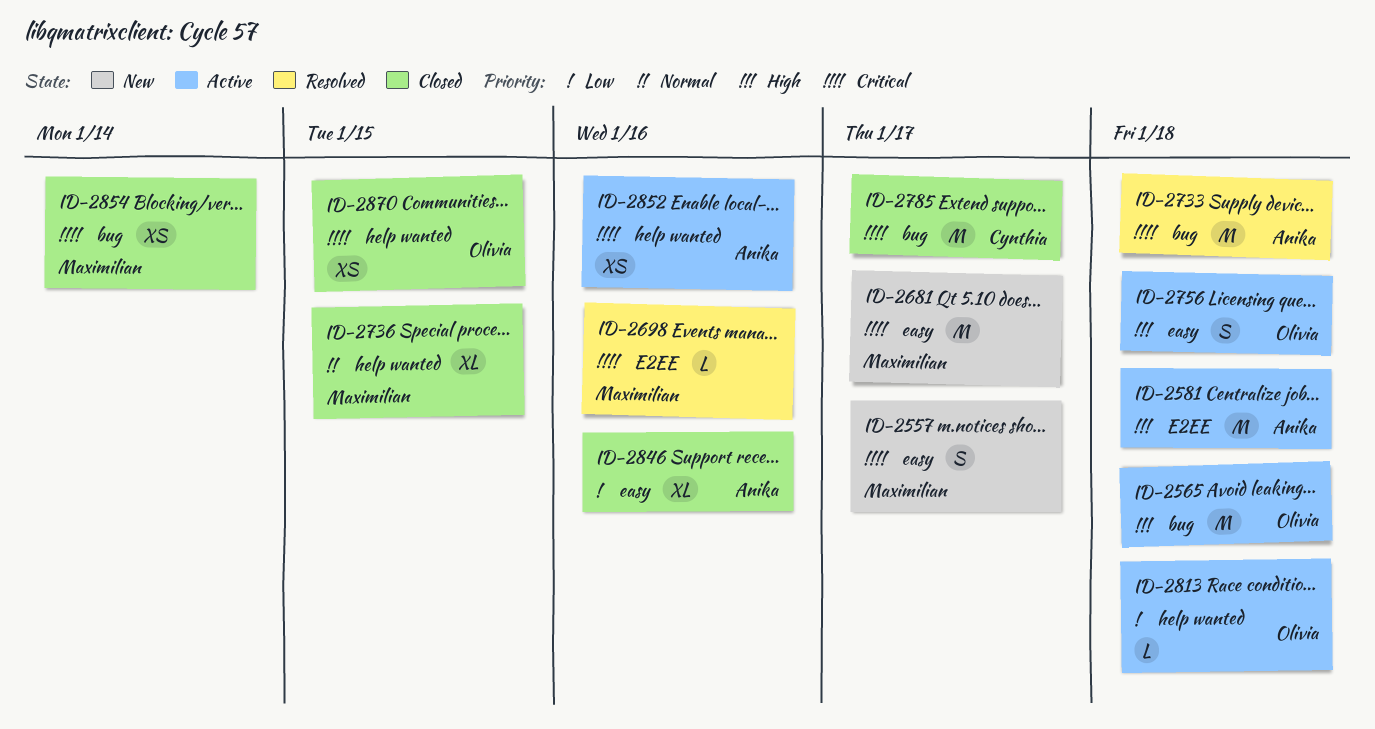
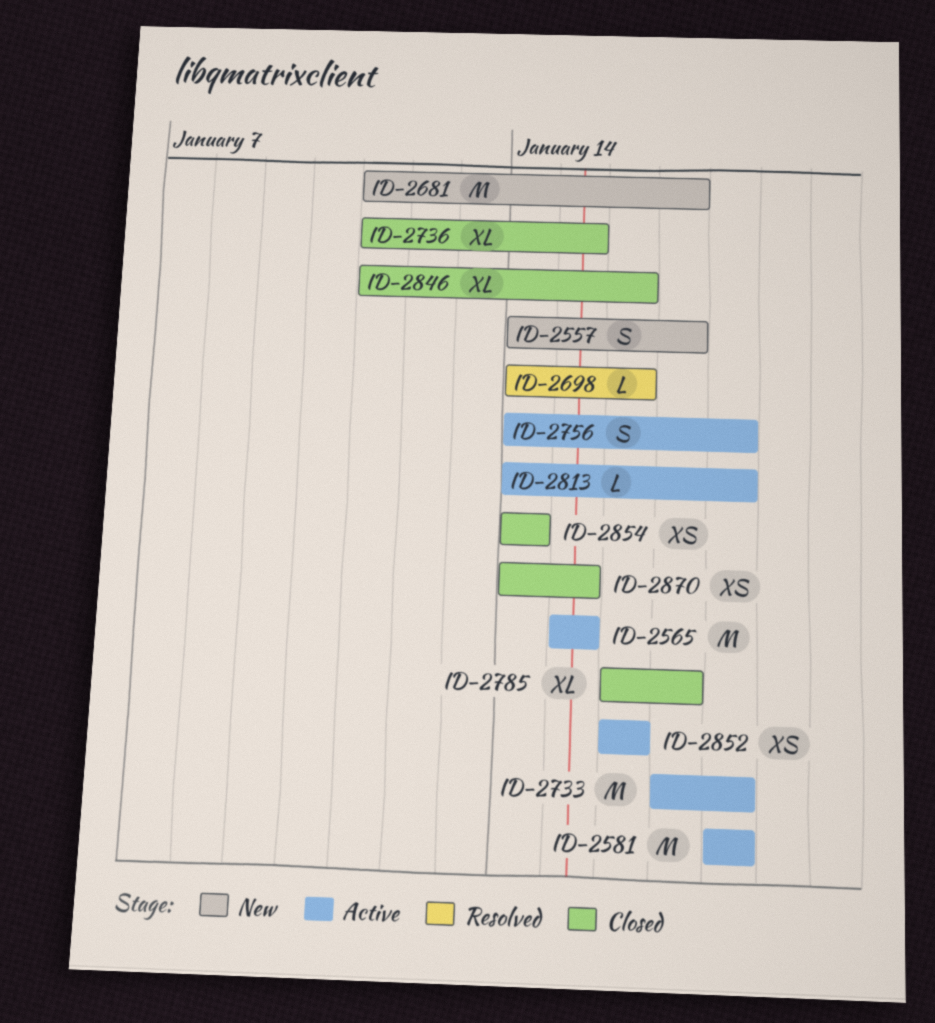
ID-2565, due: Jan 18 -> Jan 15
ID-2733, status: Resolved -> Active
ID-2785, estimate: M -> XL

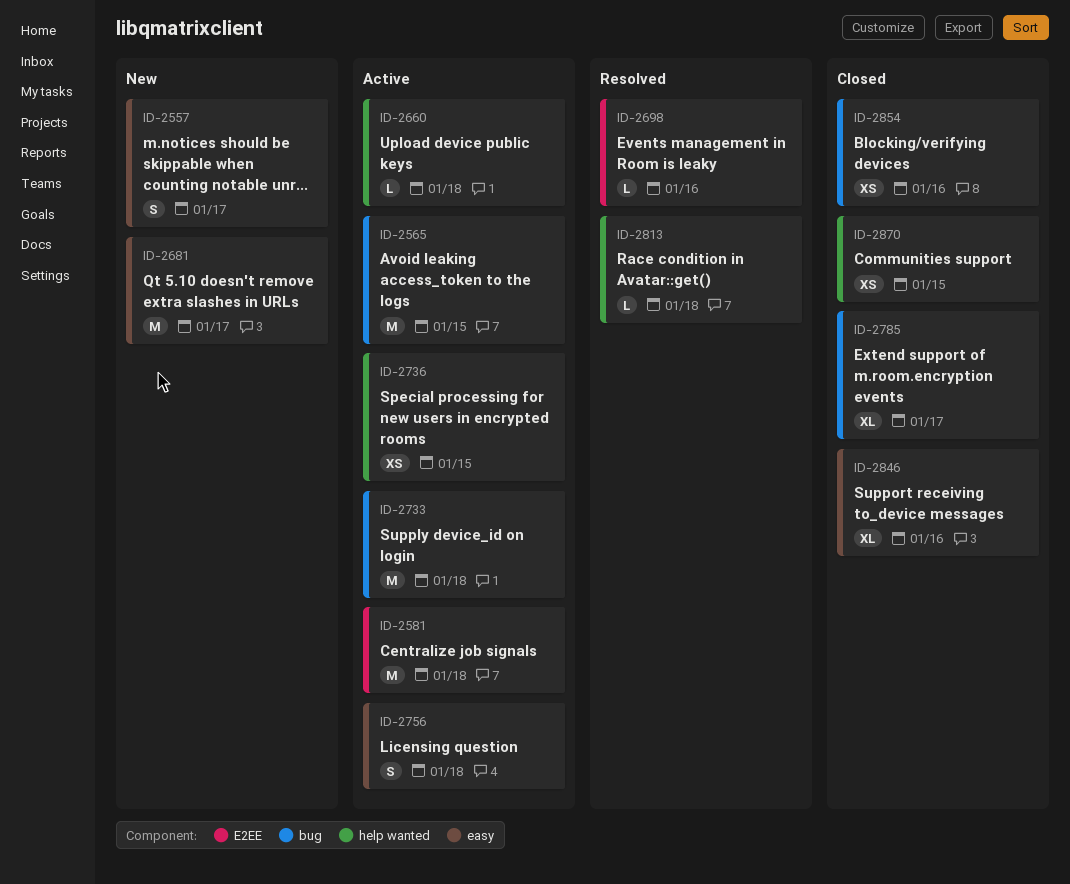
ID-2660: none -> present
ID-2736, status: Closed -> Active
ID-2736, estimate: XL -> XS
ID-2813, status: Active -> Resolved
ID-2852: present -> none
ID-2854, due: Jan 14 -> Jan 16

